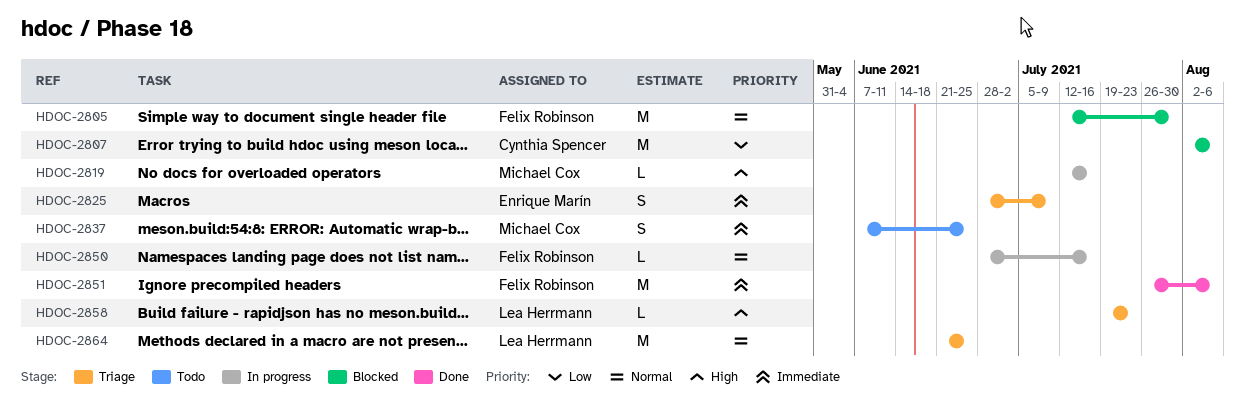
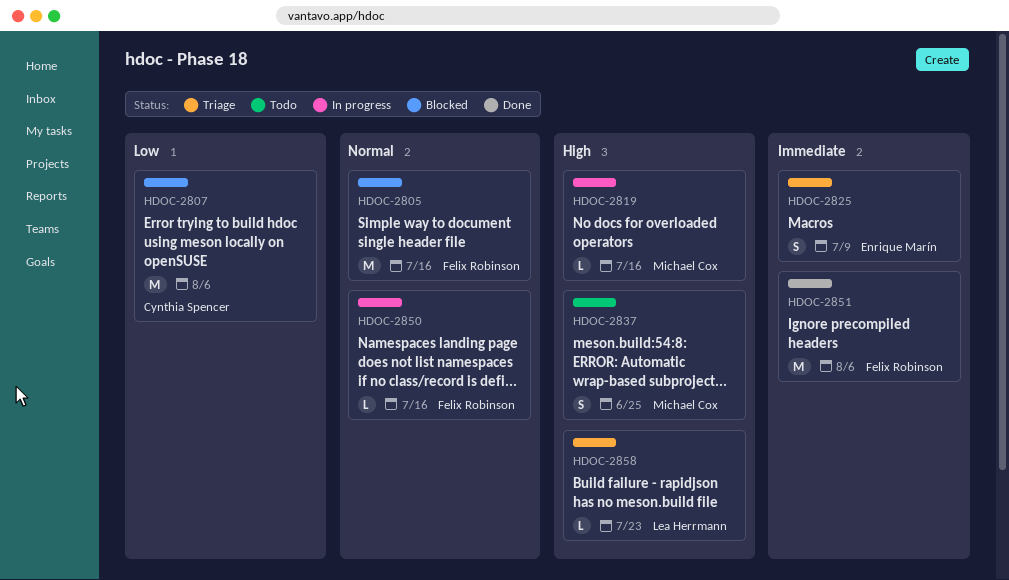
HDOC-2805, due: Jul 30 -> Jul 16
HDOC-2837, priority: Immediate -> High
HDOC-2864: present -> none

